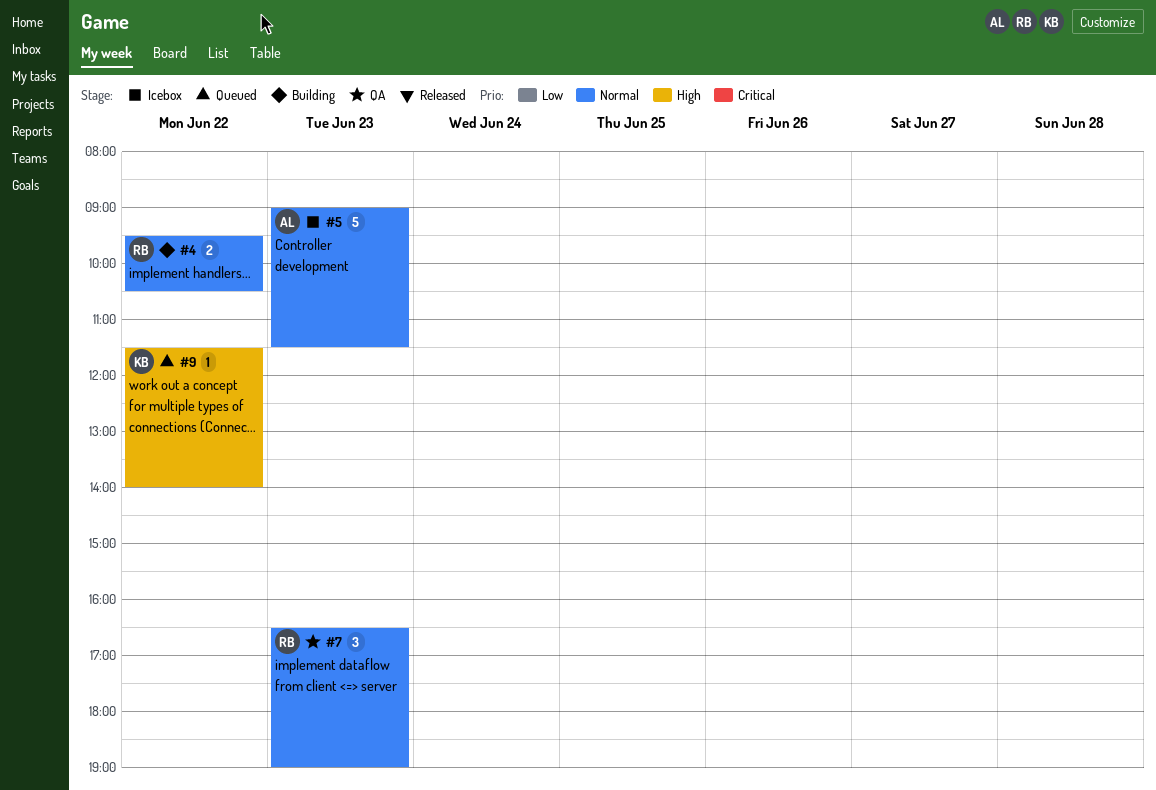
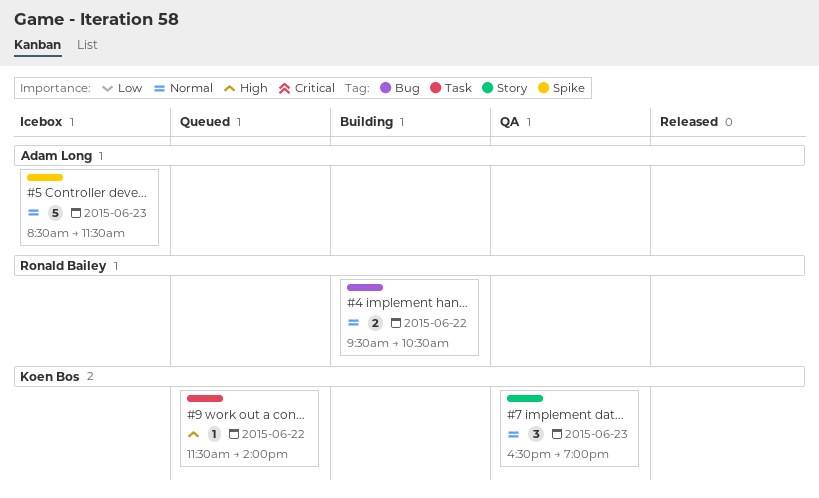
#5, begins: 09:00 -> 08:30
#7, owner: Ronald Bailey -> Koen Bos

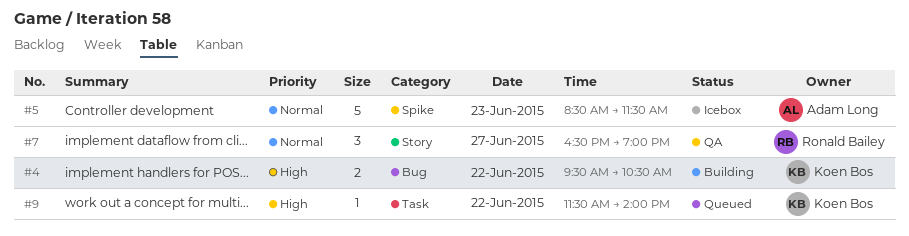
#4, owner: Ronald Bailey -> Koen Bos
#4, priority: Normal -> High
#7, owner: Koen Bos -> Ronald Bailey
#7, day: Jun 23 -> Jun 27

